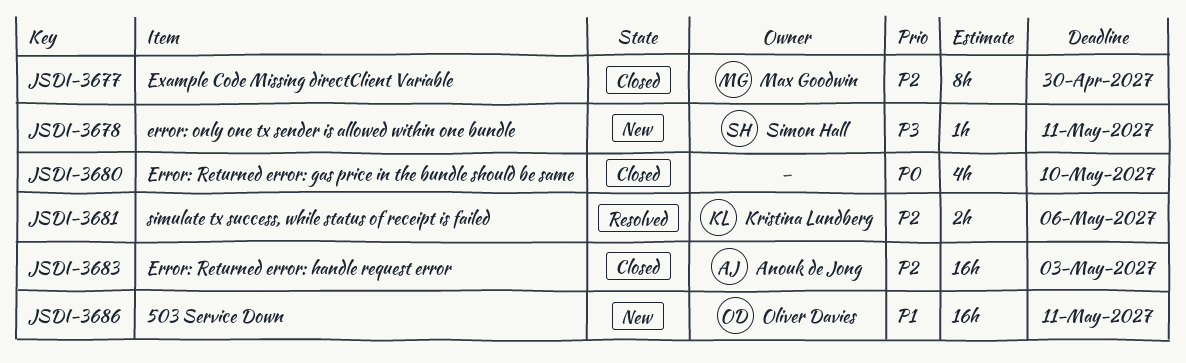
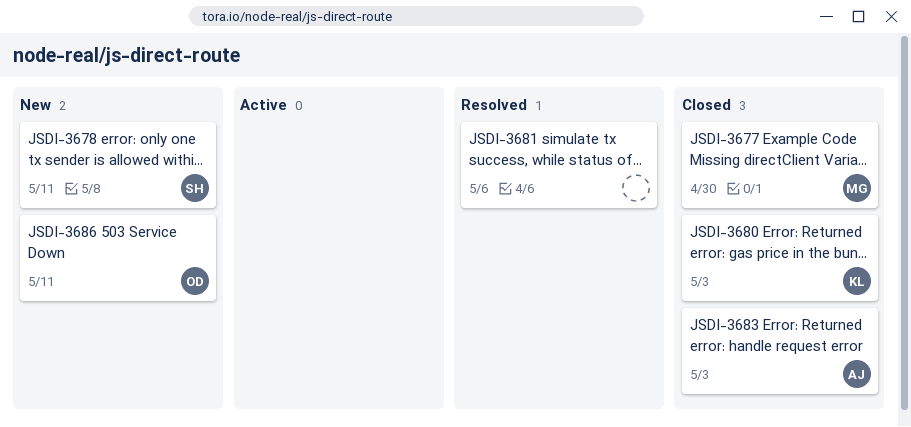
JSDI-3680, owner: none -> Kristina Lundberg
JSDI-3680, due: May 10 -> May 3
JSDI-3681, owner: Kristina Lundberg -> none

